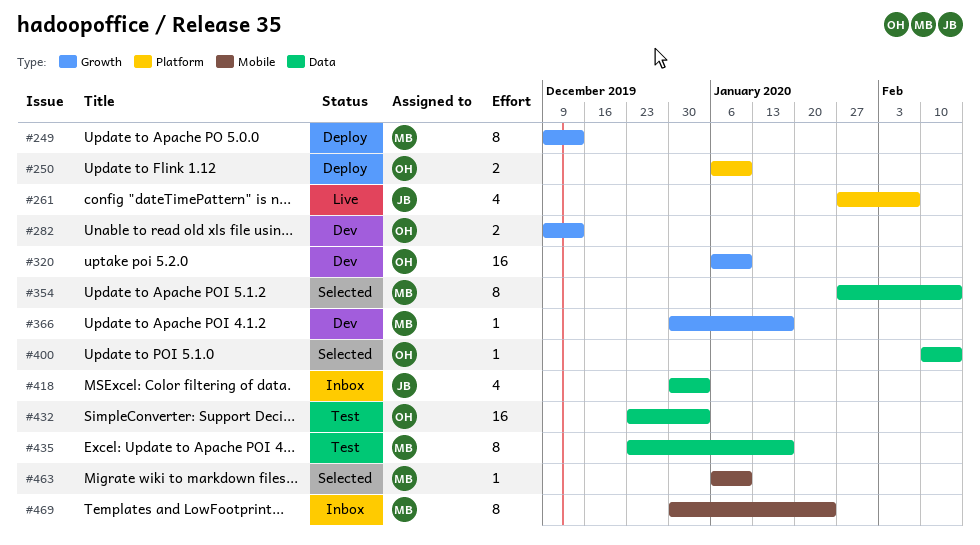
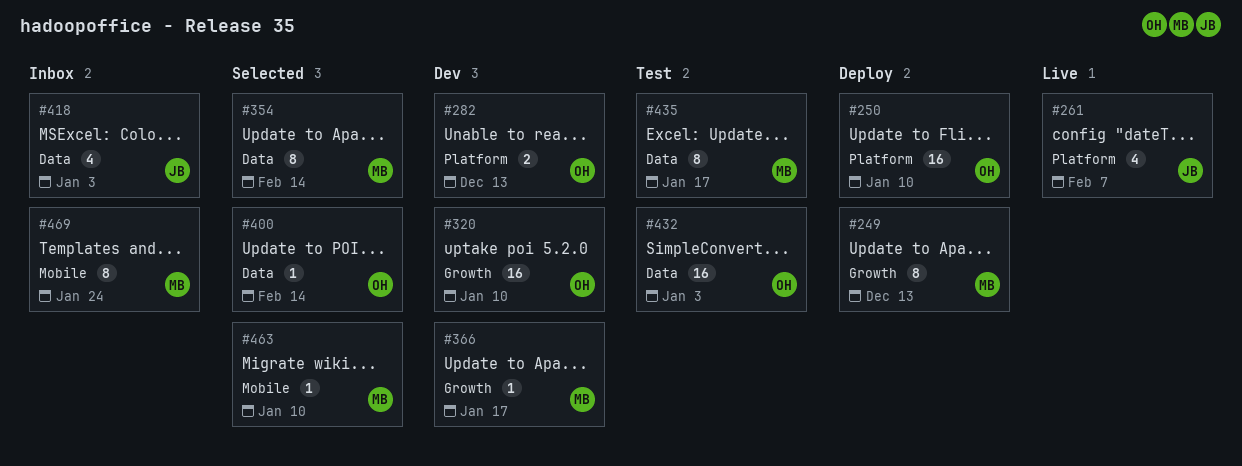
#250, estimate: 2 -> 16
#282, label: Growth -> Platform

